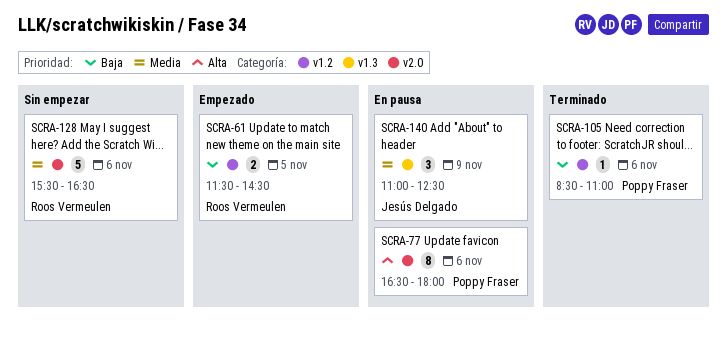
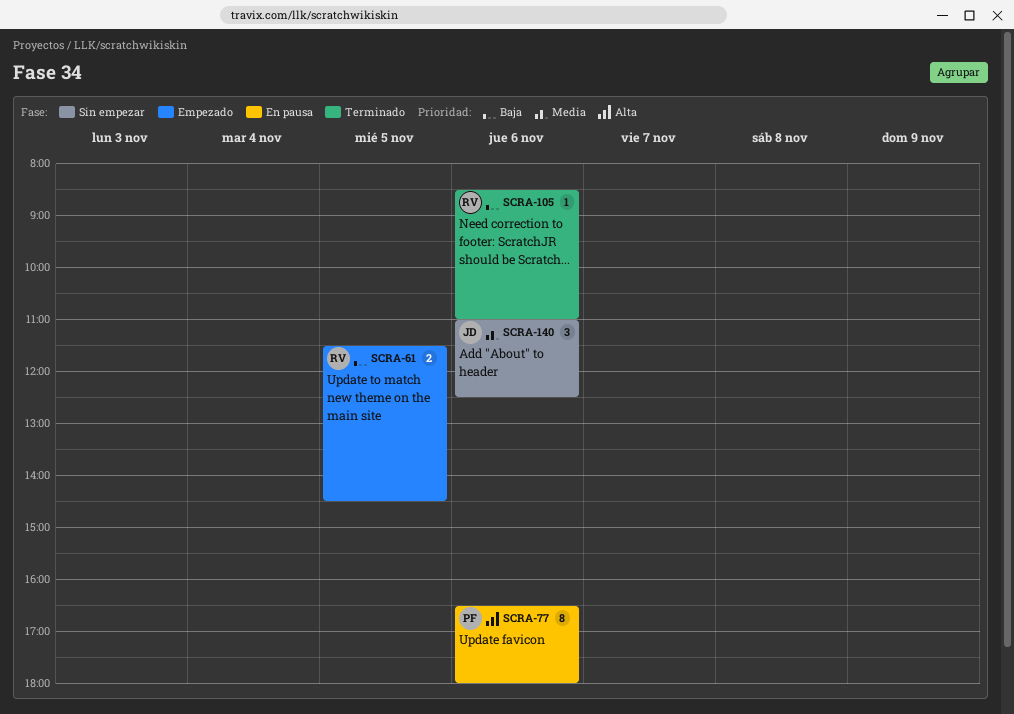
SCRA-105, owner: Poppy Fraser -> Roos Vermeulen
SCRA-128: present -> none
SCRA-140, status: En pausa -> Sin empezar
SCRA-140, day: Nov 9 -> Nov 6

